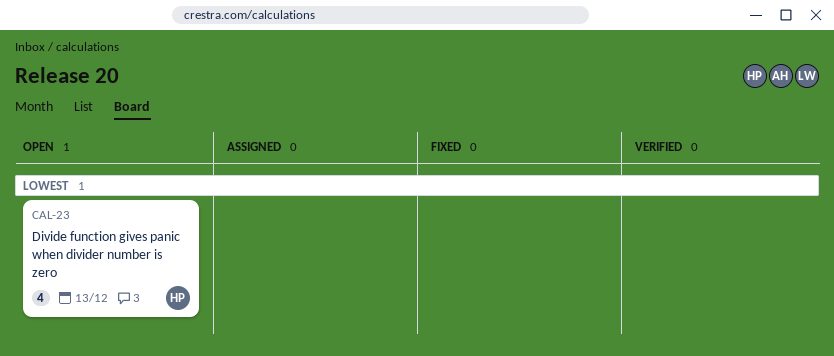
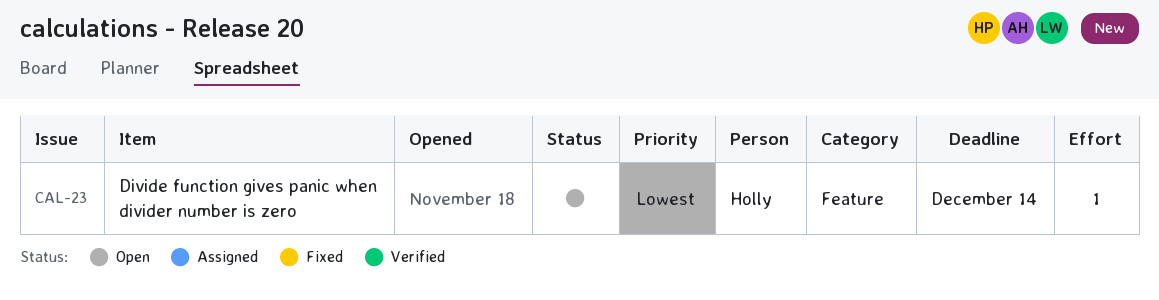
CAL-23, estimate: 4 -> 1
CAL-23, due: Dec 13 -> Dec 14

